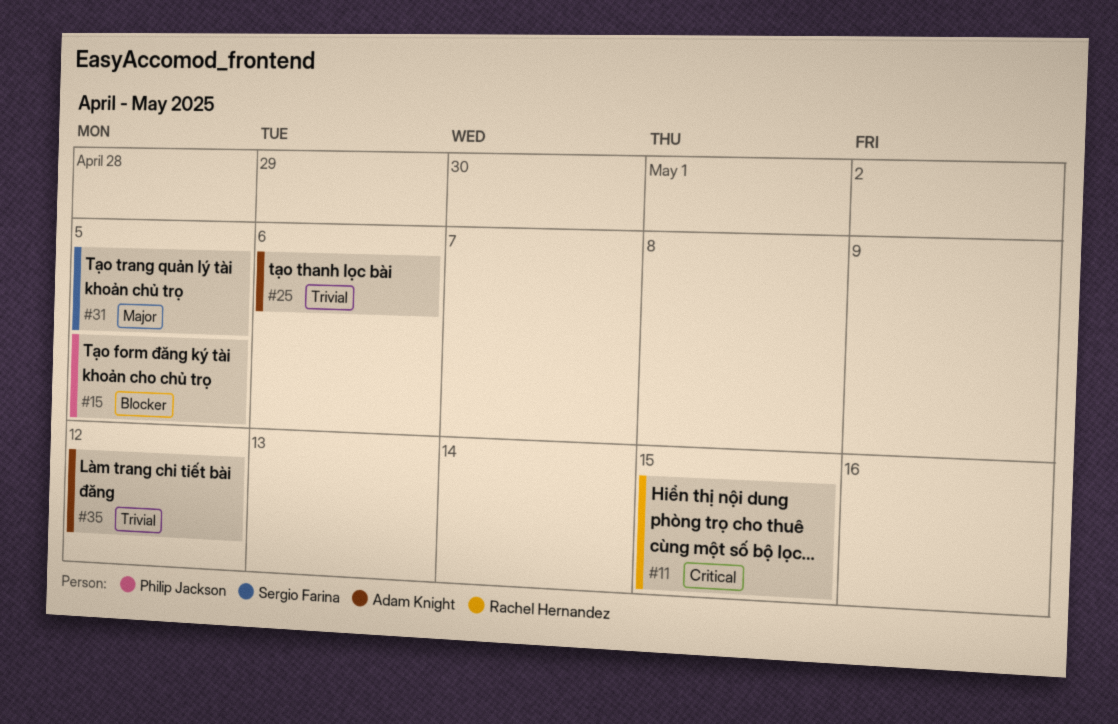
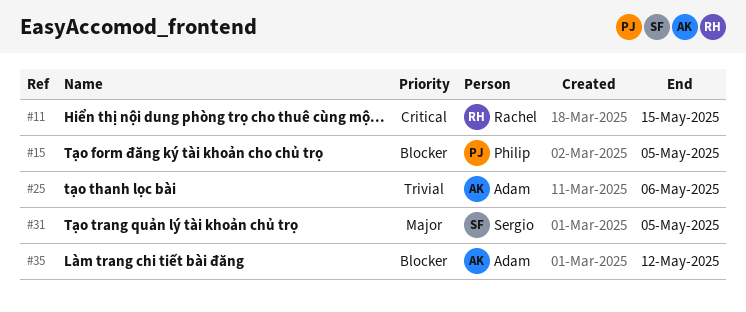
#35, priority: Trivial -> Blocker

